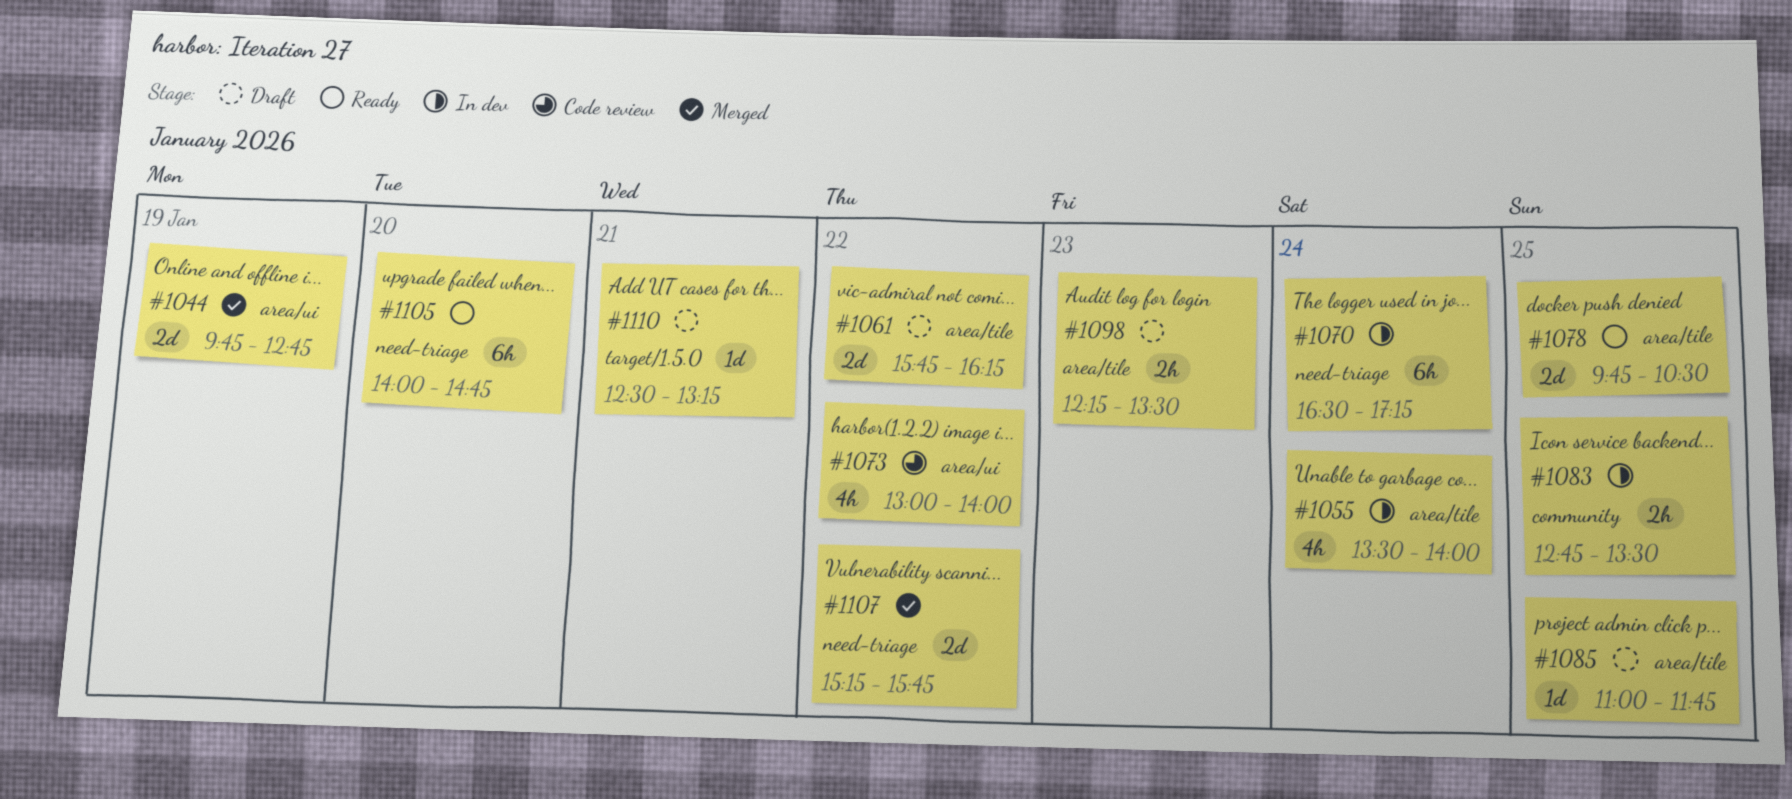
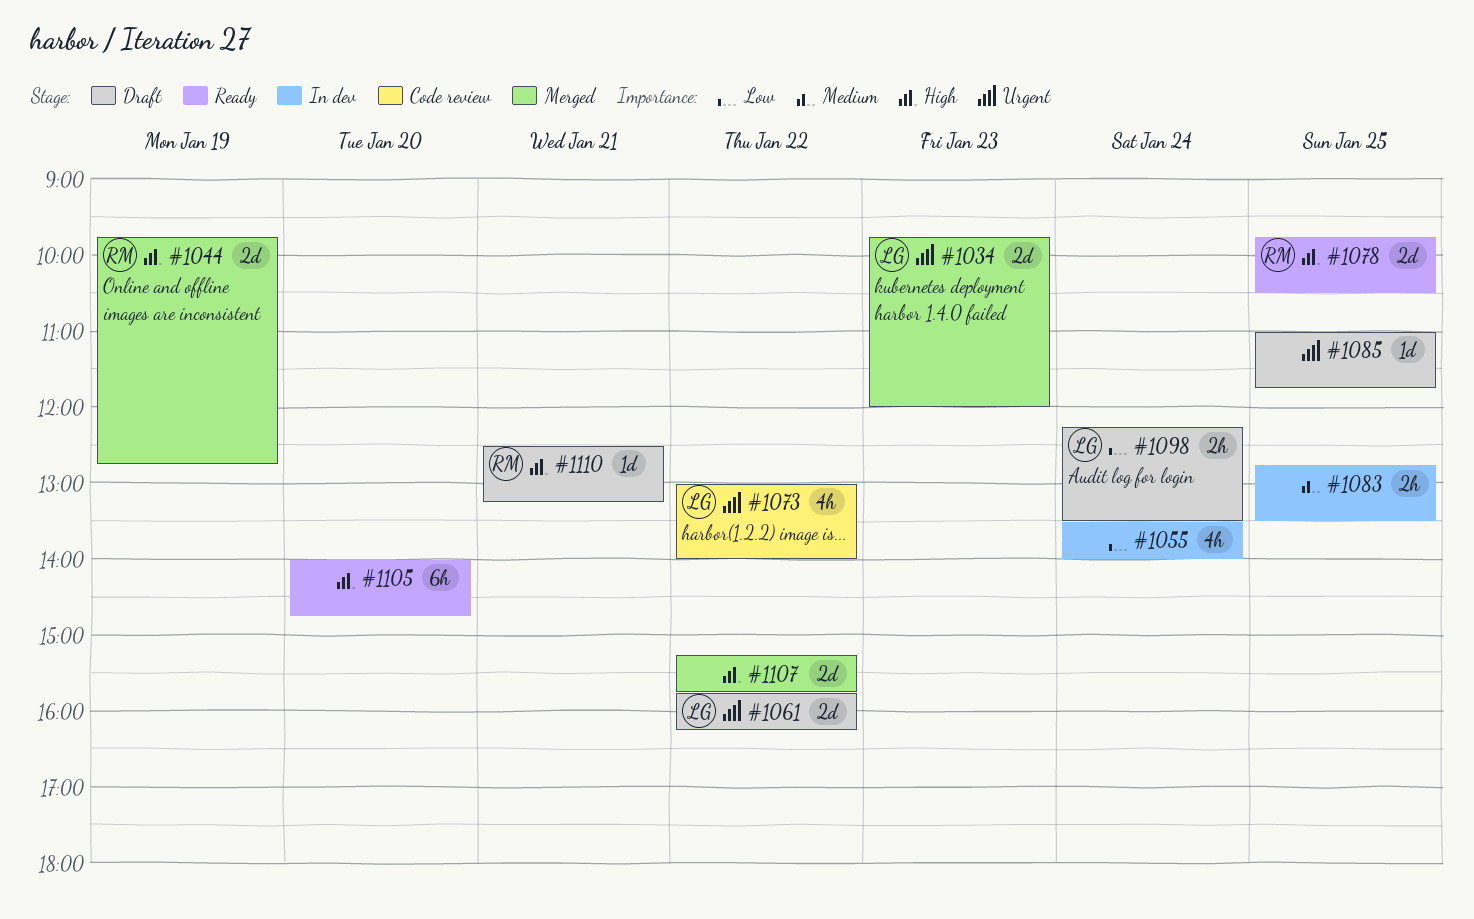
#1034: none -> present
#1070: present -> none
#1098, day: Jan 23 -> Jan 24

